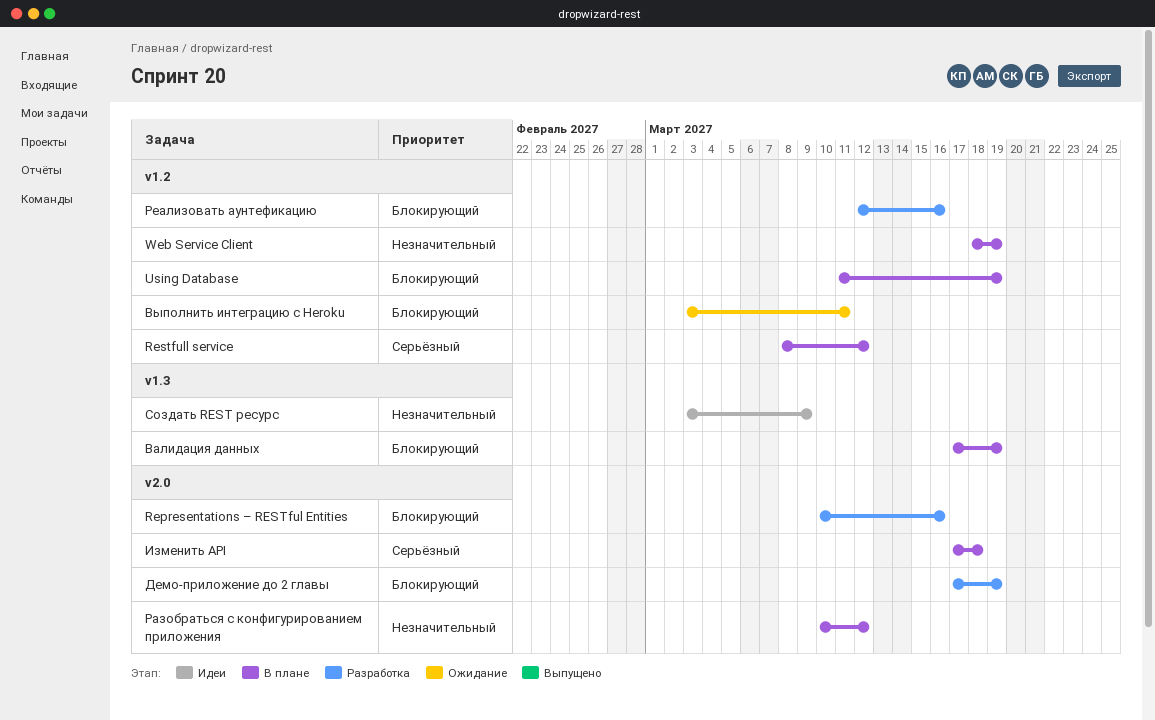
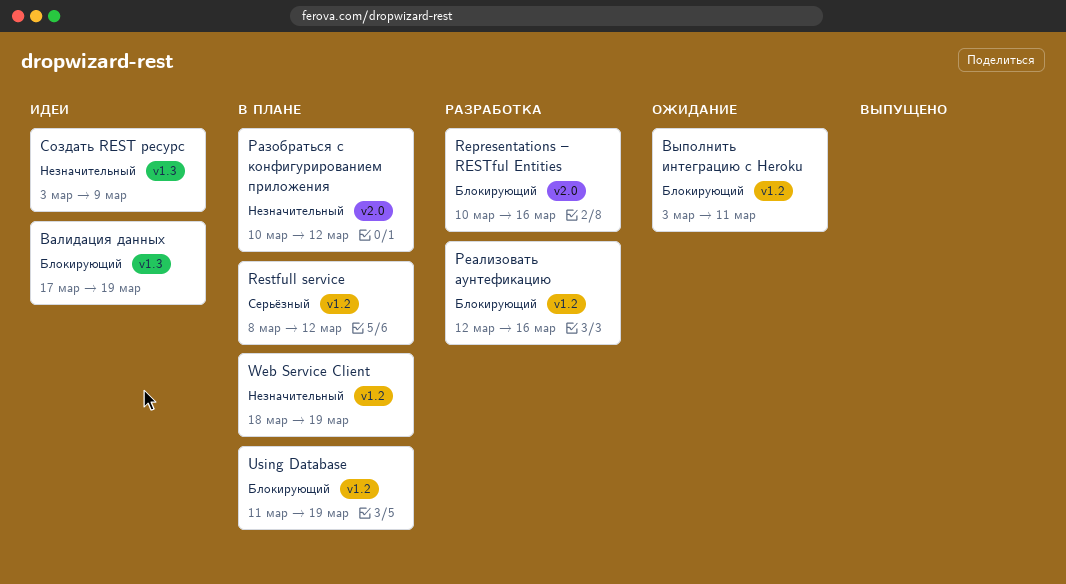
Валидация данных, status: В плане -> Идеи
Демо-приложение до 2 главы: present -> none
Изменить API: present -> none

